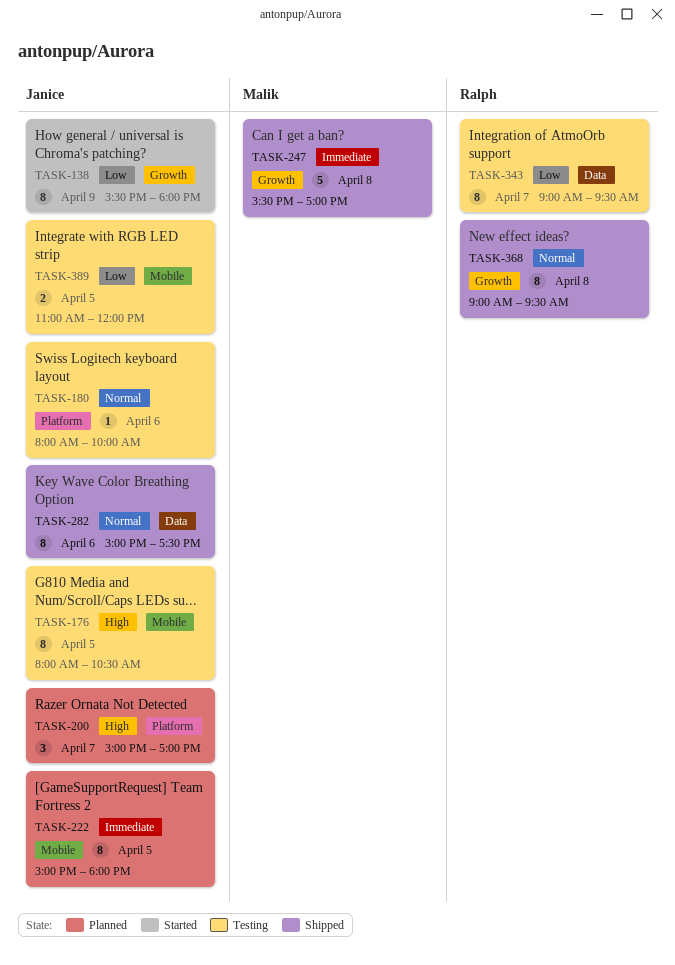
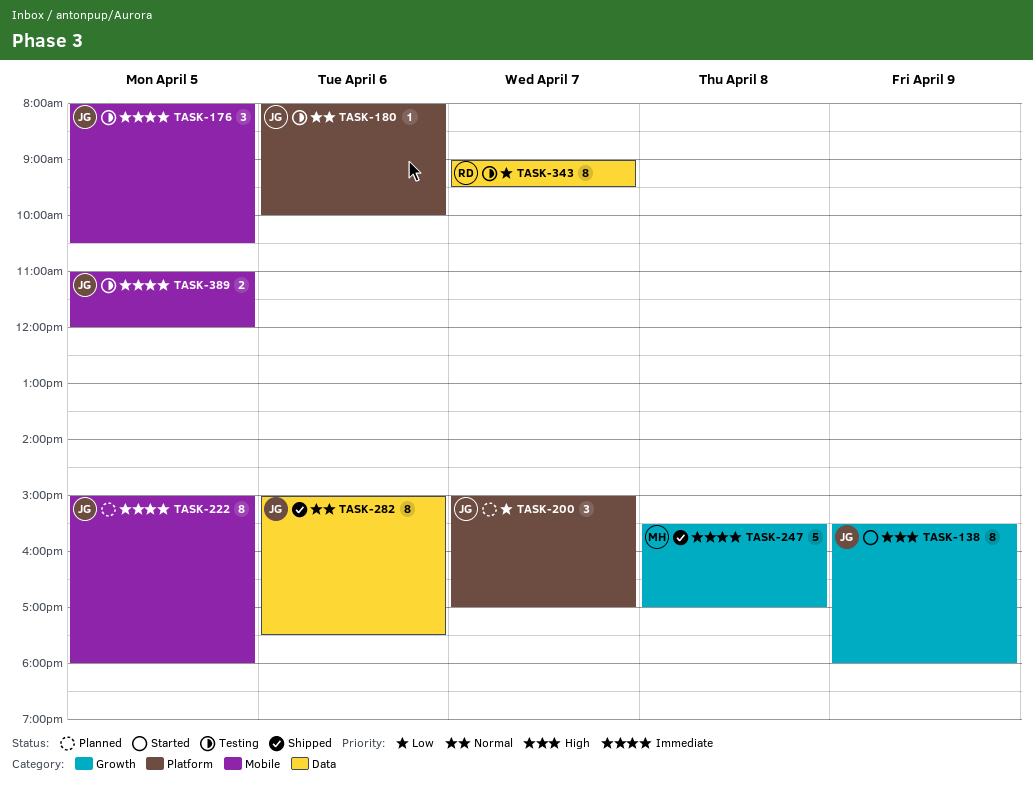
TASK-138, priority: Low -> High
TASK-176, priority: High -> Immediate
TASK-176, estimate: 8 -> 3
TASK-200, priority: High -> Low
TASK-368: present -> none
TASK-389, priority: Low -> Immediate

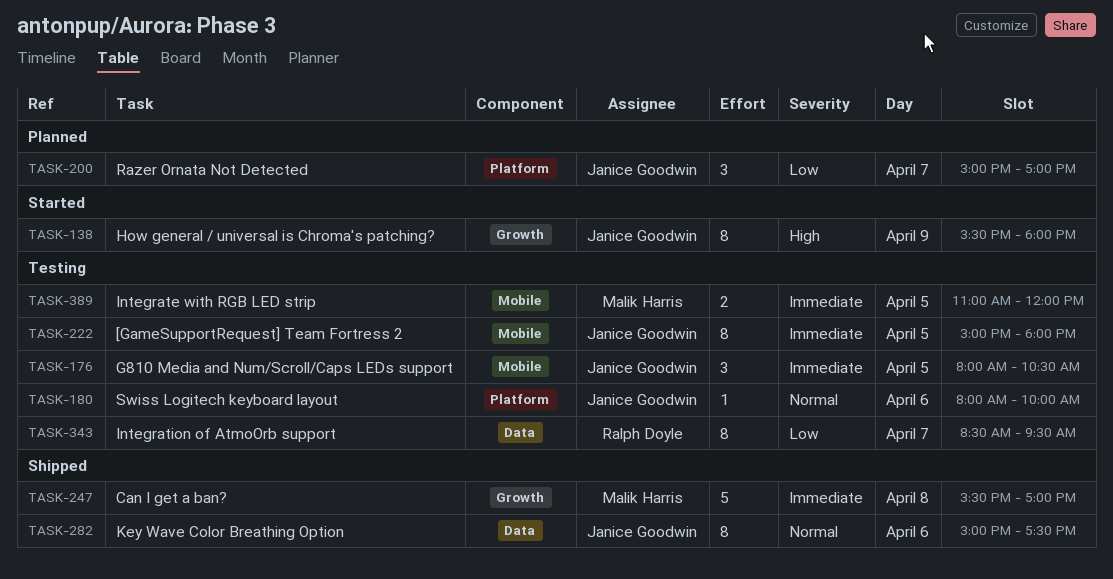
TASK-222, status: Planned -> Testing
TASK-343, begins: 09:00 -> 08:30
TASK-389, owner: Janice Goodwin -> Malik Harris

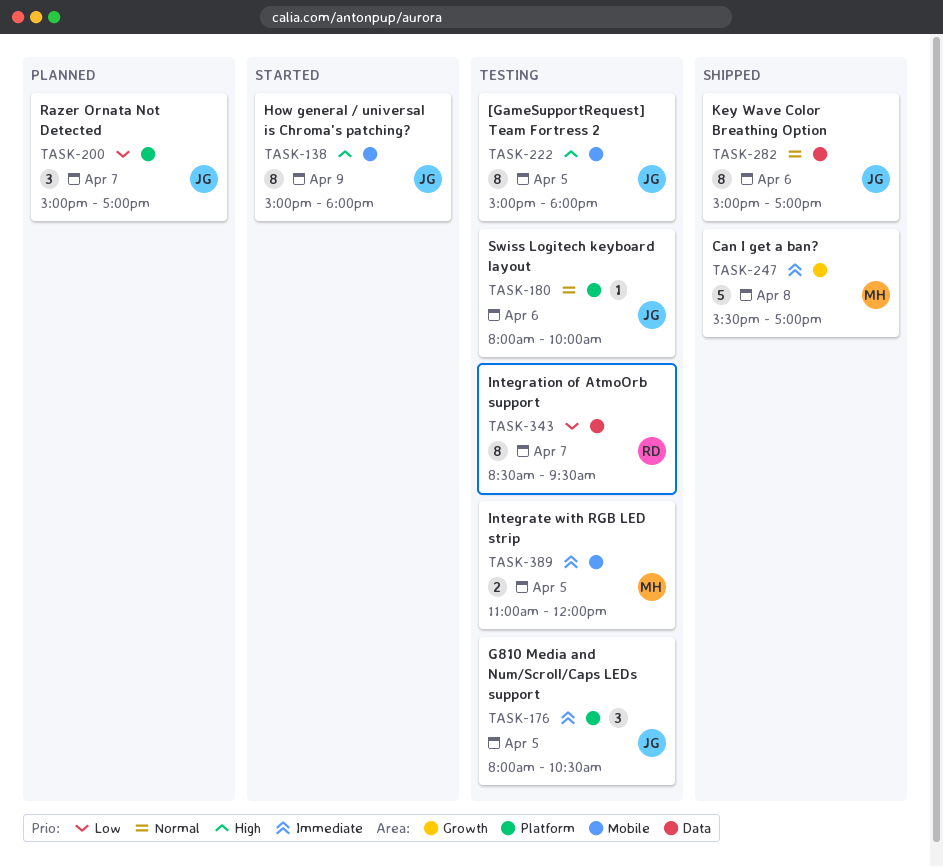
TASK-138, label: Growth -> Mobile
TASK-138, begins: 15:30 -> 15:00
TASK-176, label: Mobile -> Platform
TASK-222, priority: Immediate -> High
TASK-282, ends: 17:30 -> 17:00

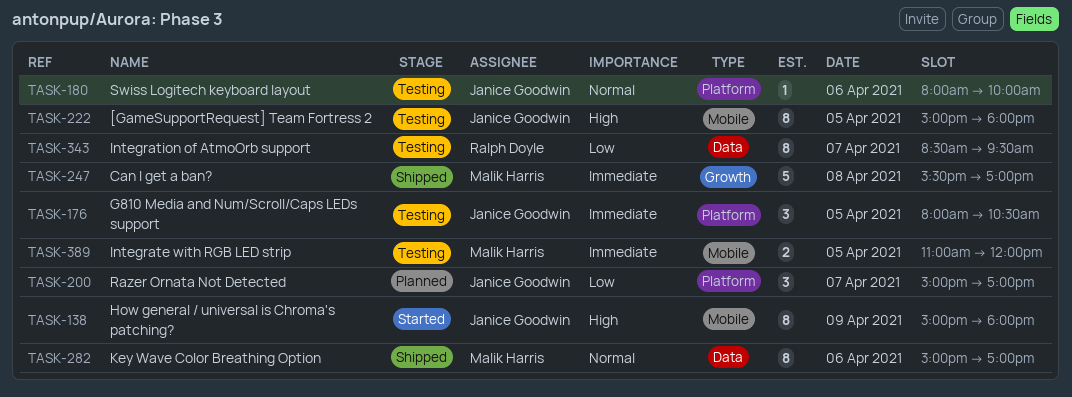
TASK-282, owner: Janice Goodwin -> Malik Harris

